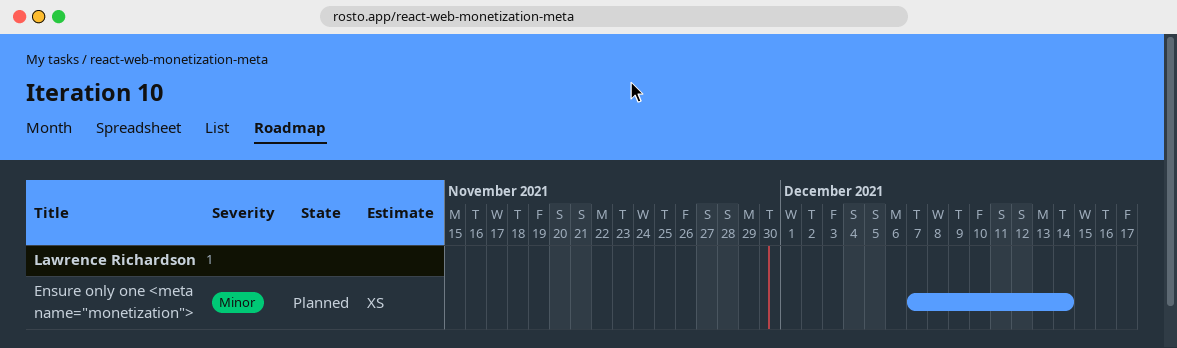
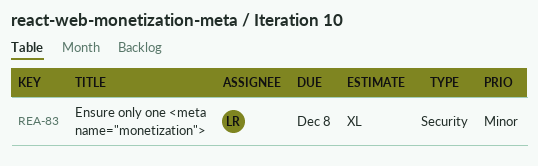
Ensure only one <meta name="monetization">, estimate: XS -> XL
Ensure only one <meta name="monetization">, due: Dec 14 -> Dec 8

